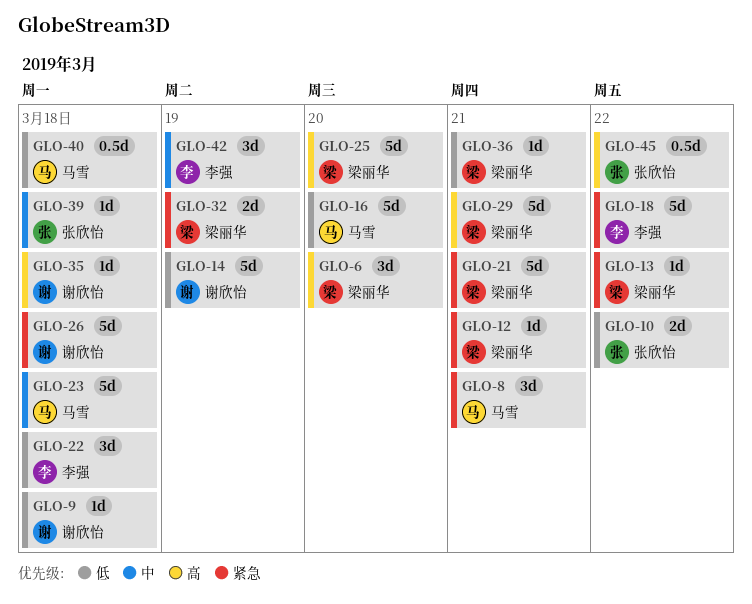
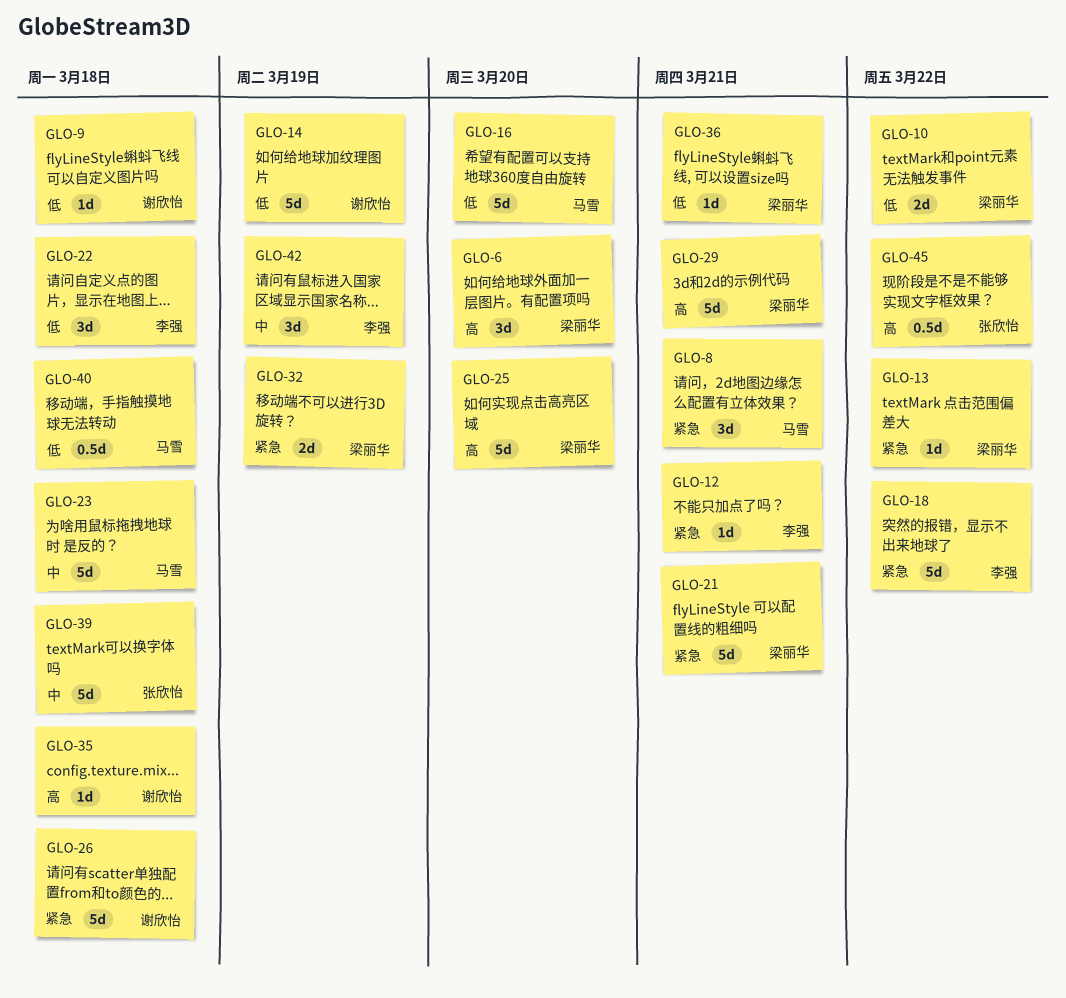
GLO-10, owner: 张欣怡 -> 梁丽华
GLO-12, owner: 梁丽华 -> 李强
GLO-39, estimate: 1d -> 5d

